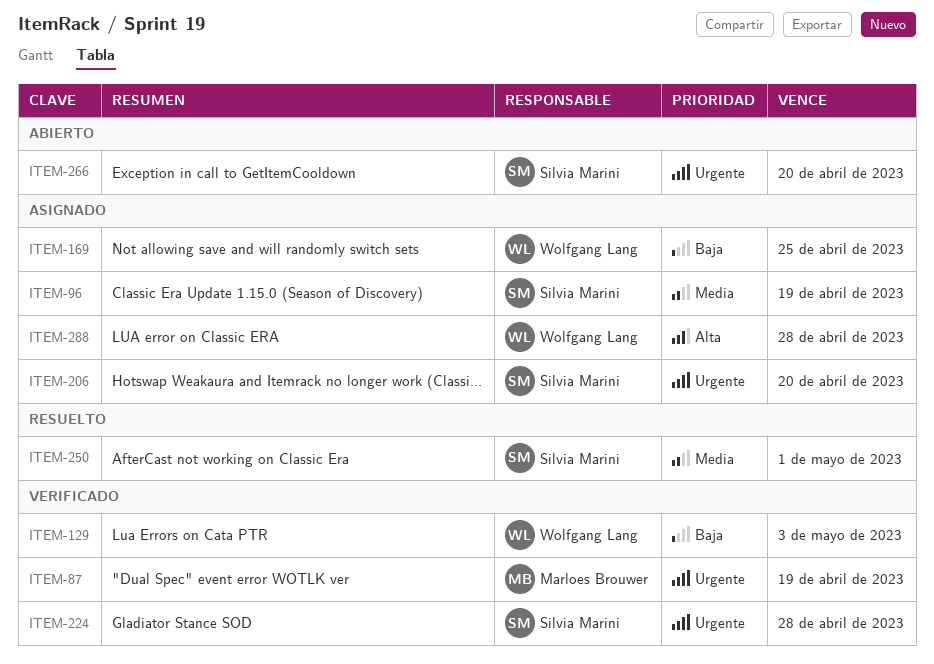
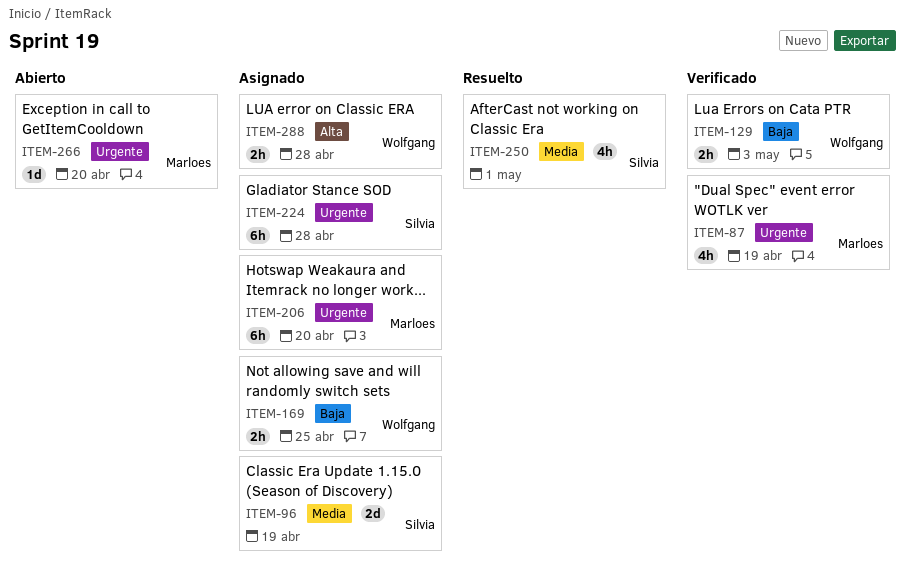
ITEM-206, owner: Silvia Marini -> Marloes Brouwer
ITEM-224, status: Verificado -> Asignado
ITEM-266, owner: Silvia Marini -> Marloes Brouwer

